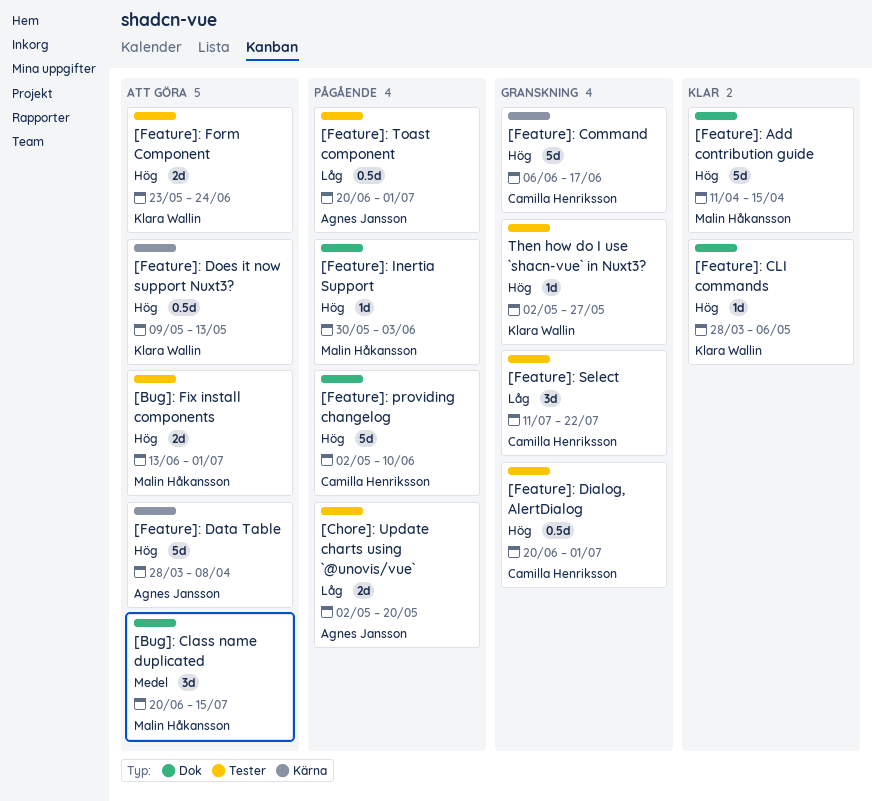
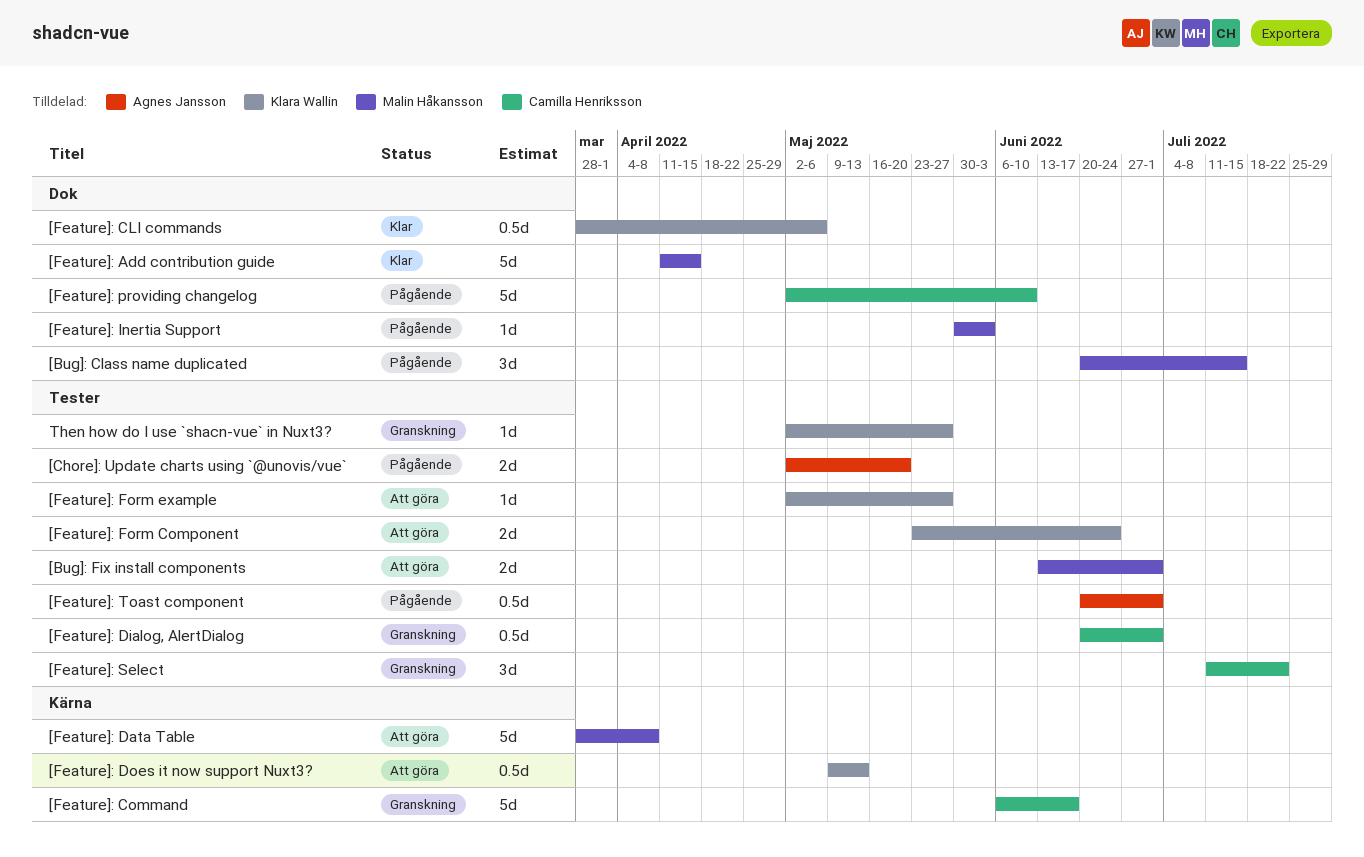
[Bug]: Class name duplicated, status: Att göra -> Pågående
[Feature]: CLI commands, estimate: 1d -> 0.5d
[Feature]: Data Table, owner: Agnes Jansson -> Malin Håkansson
[Feature]: Form example: none -> present

